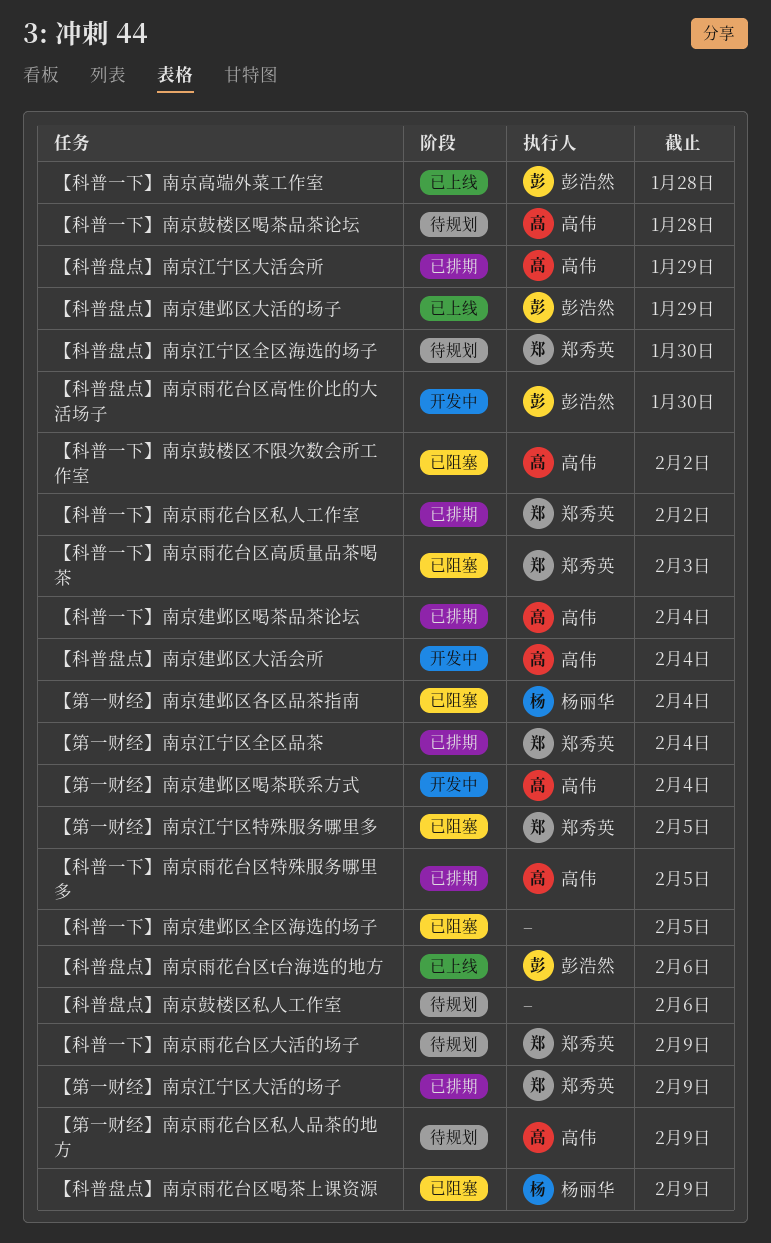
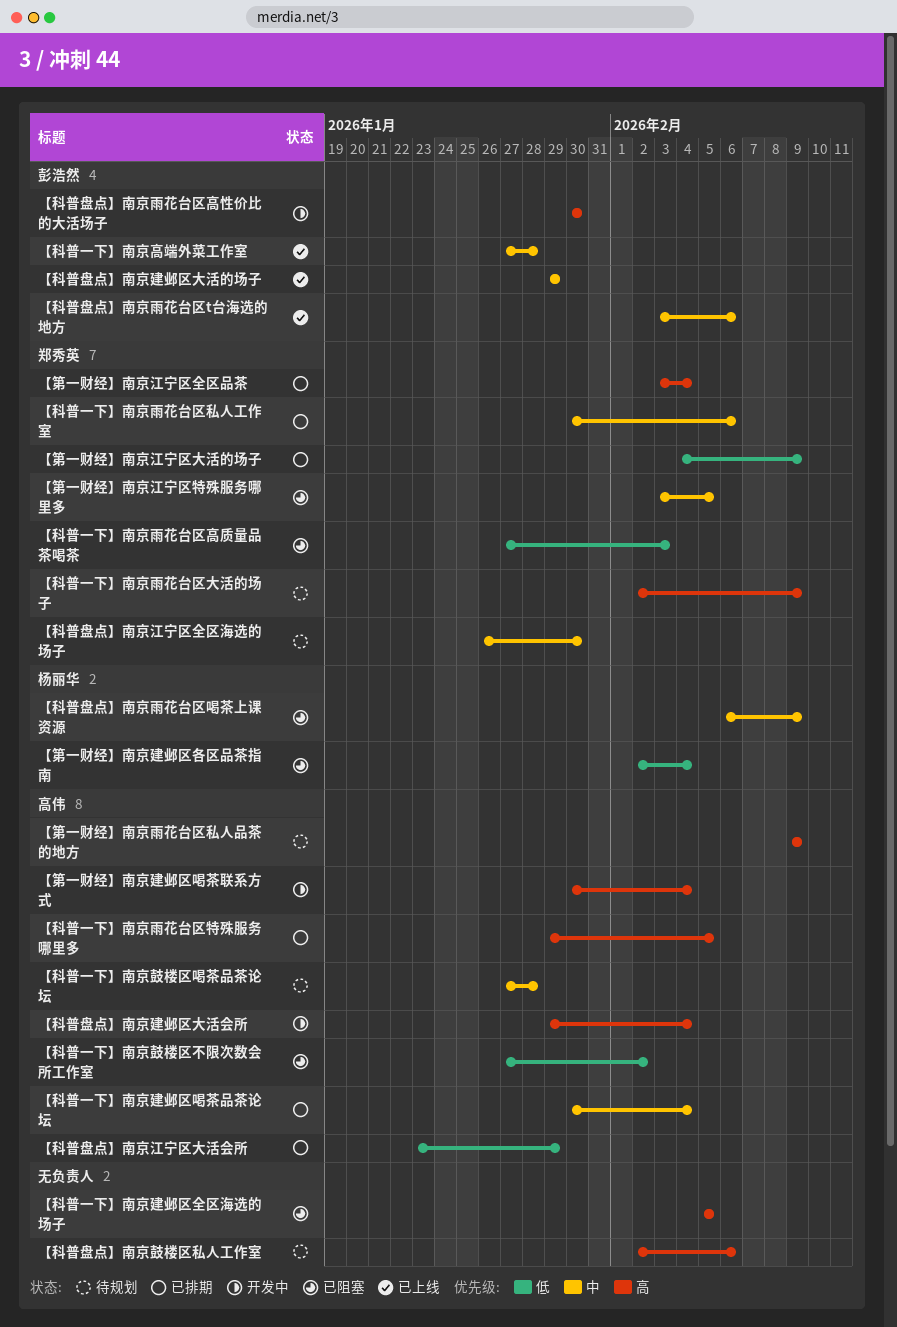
【科普一下】南京雨花台区私人工作室, due: Feb 2 -> Feb 6

